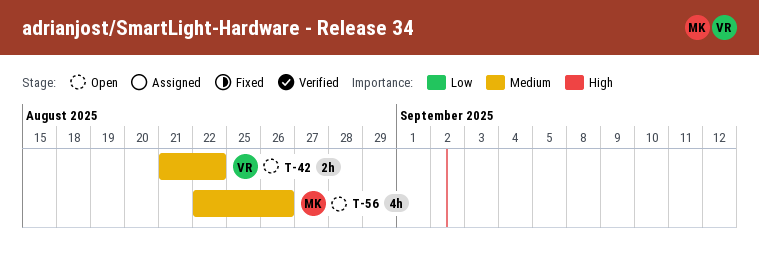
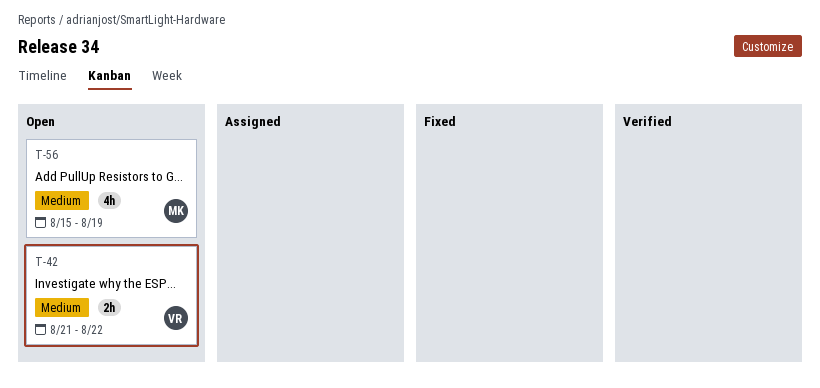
T-56, start: Aug 22 -> Aug 15
T-56, due: Aug 26 -> Aug 19

